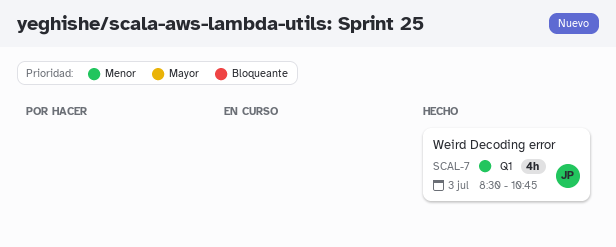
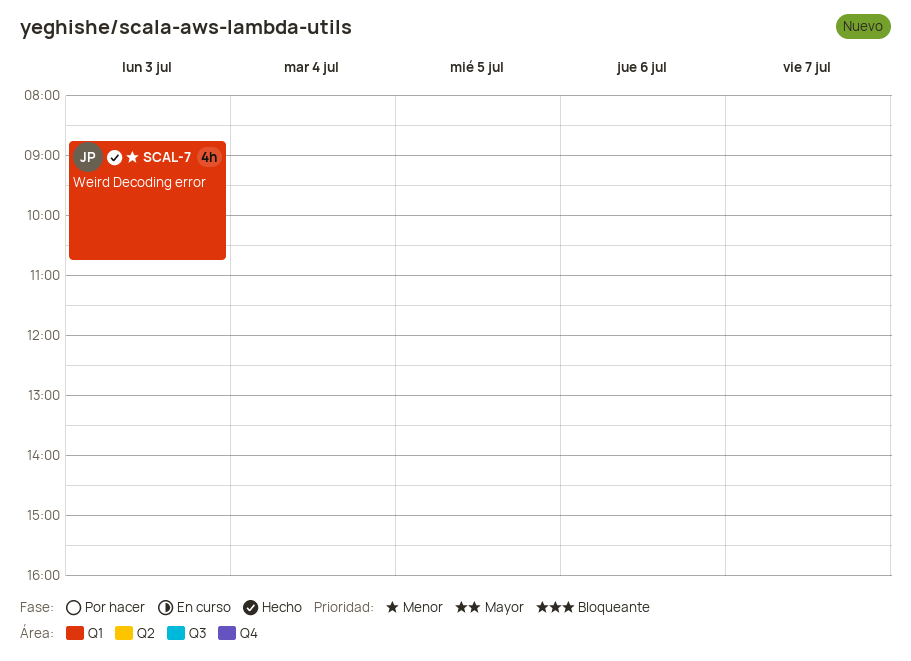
SCAL-7, begins: 08:30 -> 08:45

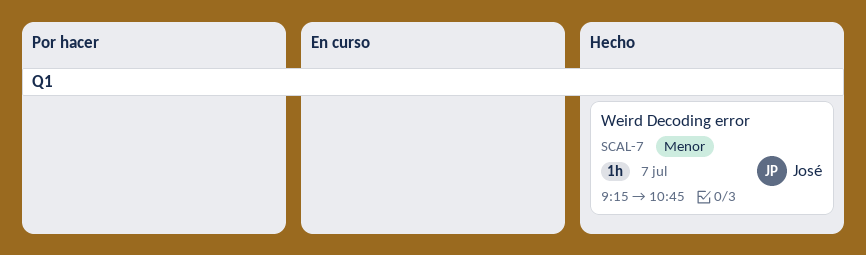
SCAL-7, estimate: 4h -> 1h
SCAL-7, day: Jul 3 -> Jul 7
SCAL-7, begins: 08:45 -> 09:15

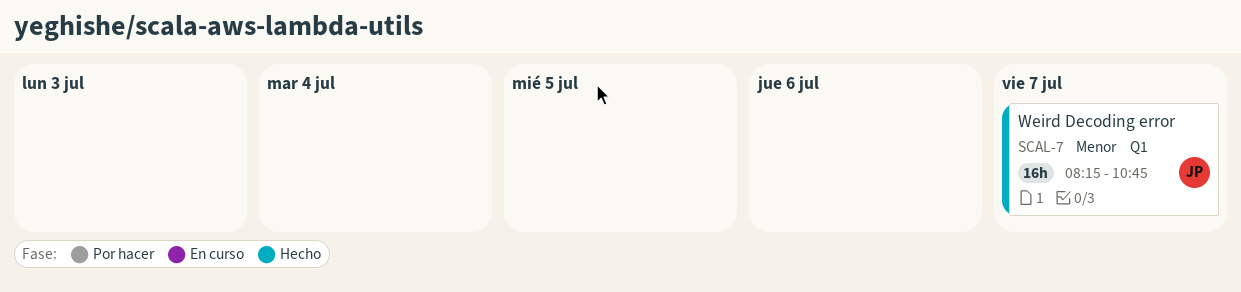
SCAL-7, estimate: 1h -> 16h
SCAL-7, begins: 09:15 -> 08:15

